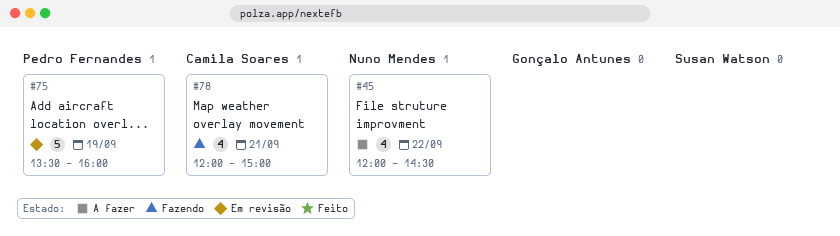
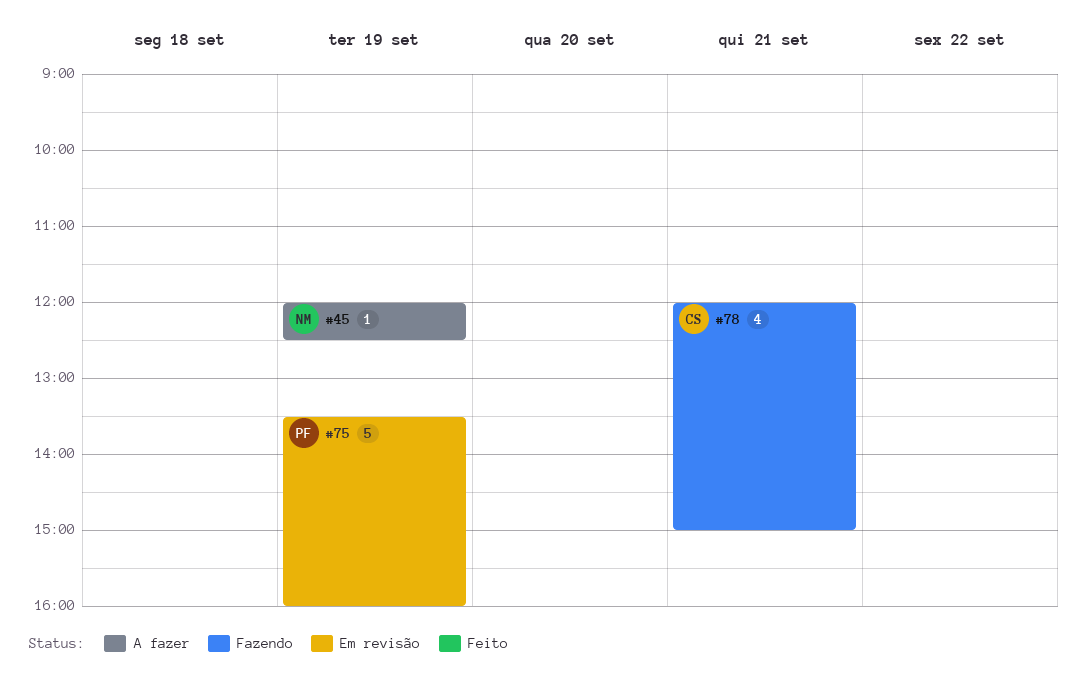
#45, estimate: 4 -> 1
#45, day: Sep 22 -> Sep 19
#45, ends: 14:30 -> 12:30

